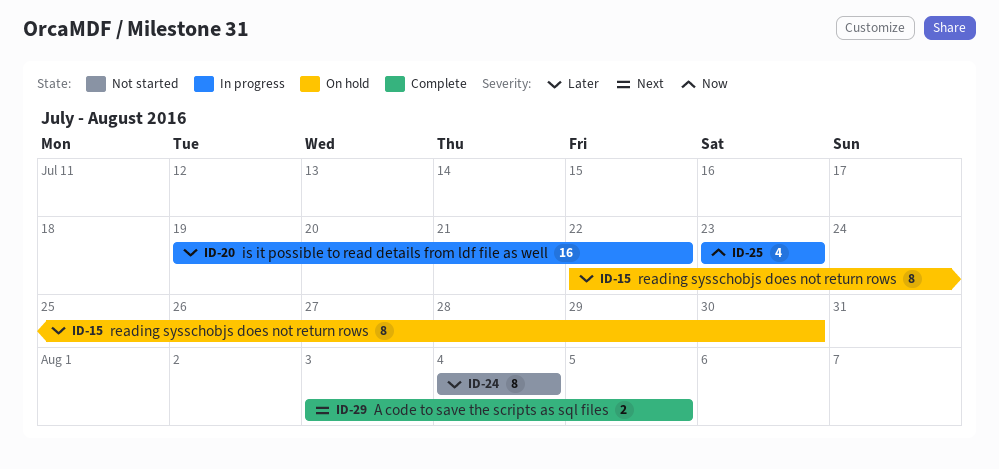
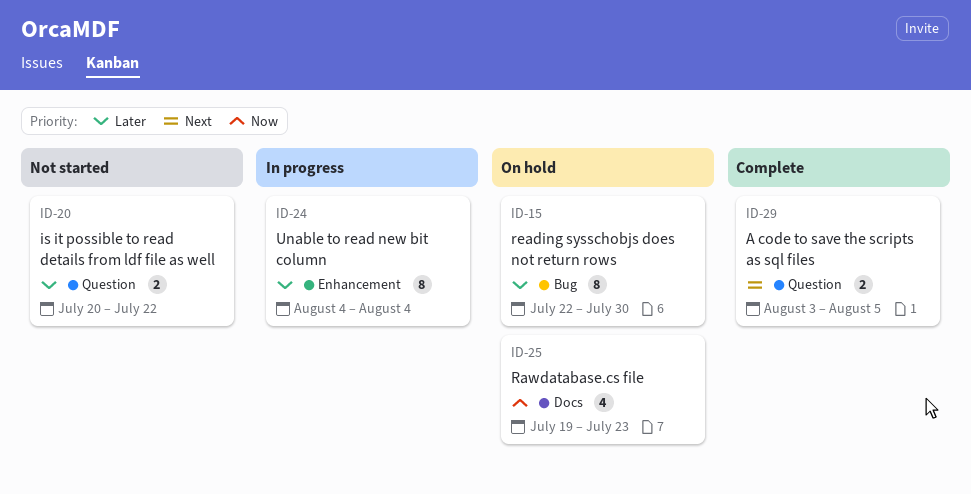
ID-20, status: In progress -> Not started
ID-20, estimate: 16 -> 2
ID-20, start: Jul 19 -> Jul 20
ID-24, status: Not started -> In progress
ID-25, status: In progress -> On hold
ID-25, start: Jul 23 -> Jul 19

